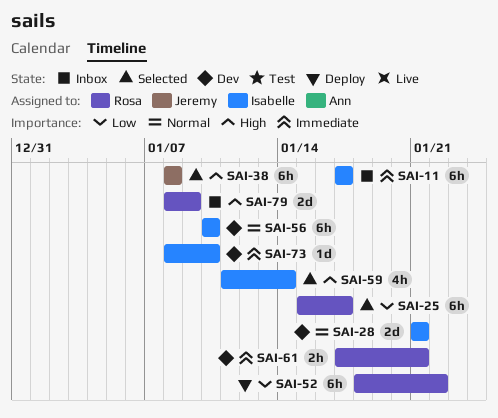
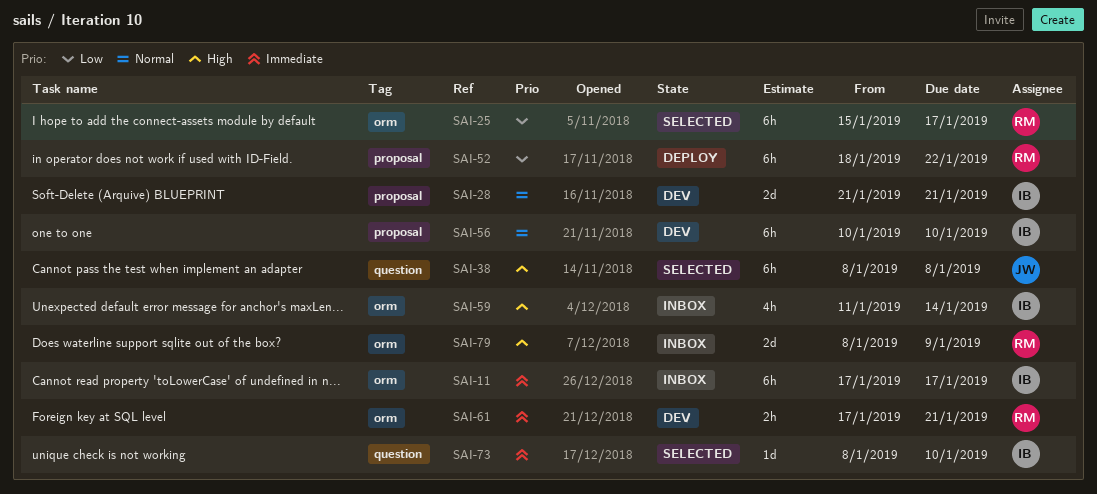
SAI-59, status: Selected -> Inbox
SAI-73, status: Dev -> Selected

